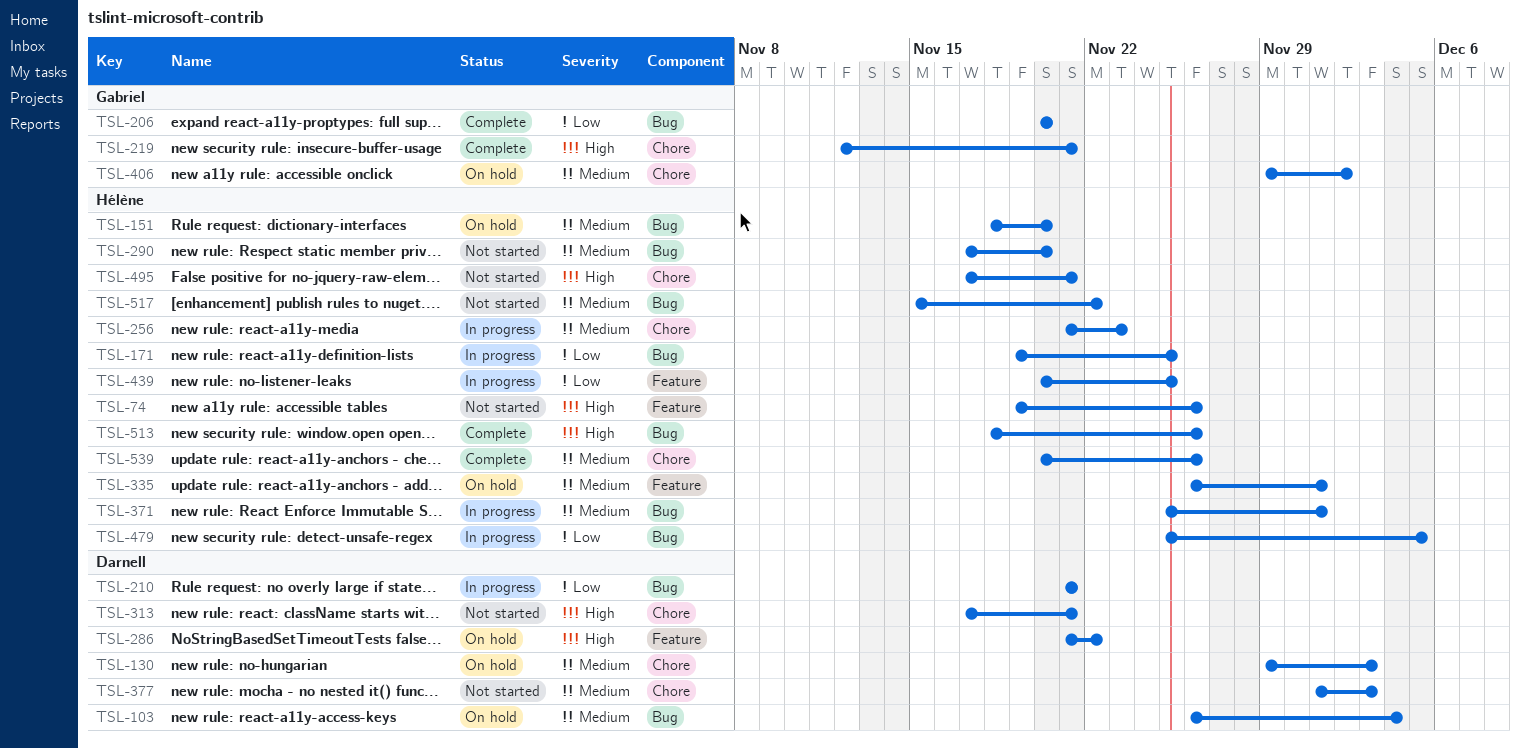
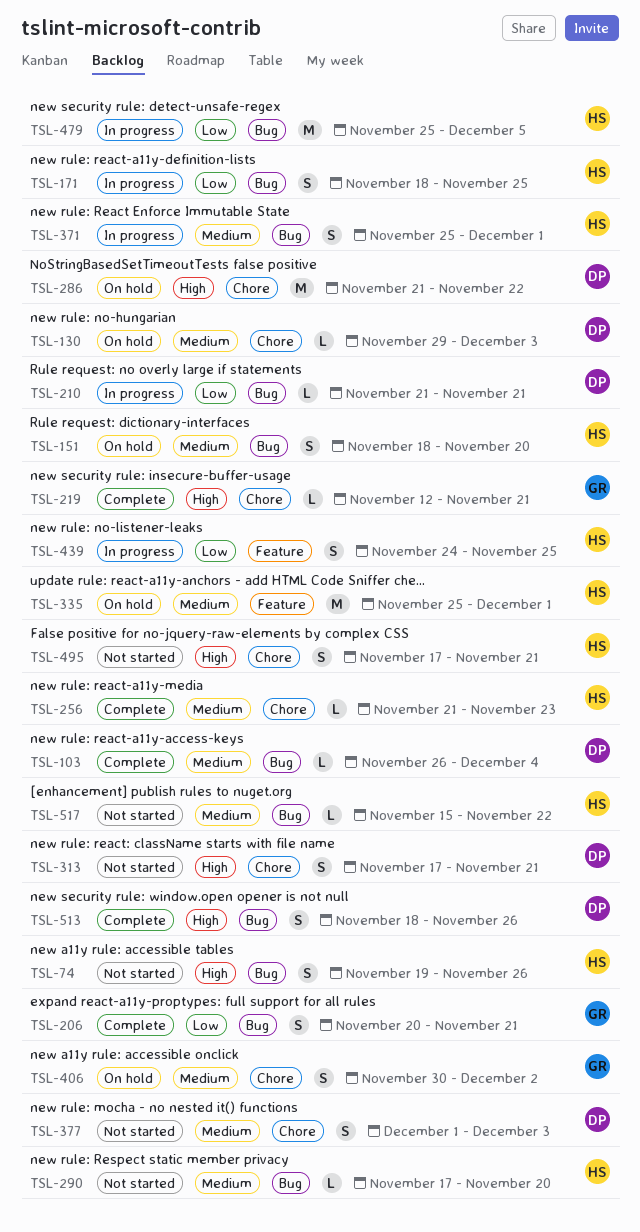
TSL-74, label: Feature -> Bug
TSL-103, status: On hold -> Complete
TSL-171, start: Nov 19 -> Nov 18
TSL-206, due: Nov 20 -> Nov 21
TSL-256, status: In progress -> Complete
TSL-286, label: Feature -> Chore
TSL-335, start: Nov 26 -> Nov 25
TSL-406, start: Nov 29 -> Nov 30
TSL-439, start: Nov 20 -> Nov 24
TSL-513, owner: Hélène -> Darnell
TSL-539: present -> none

